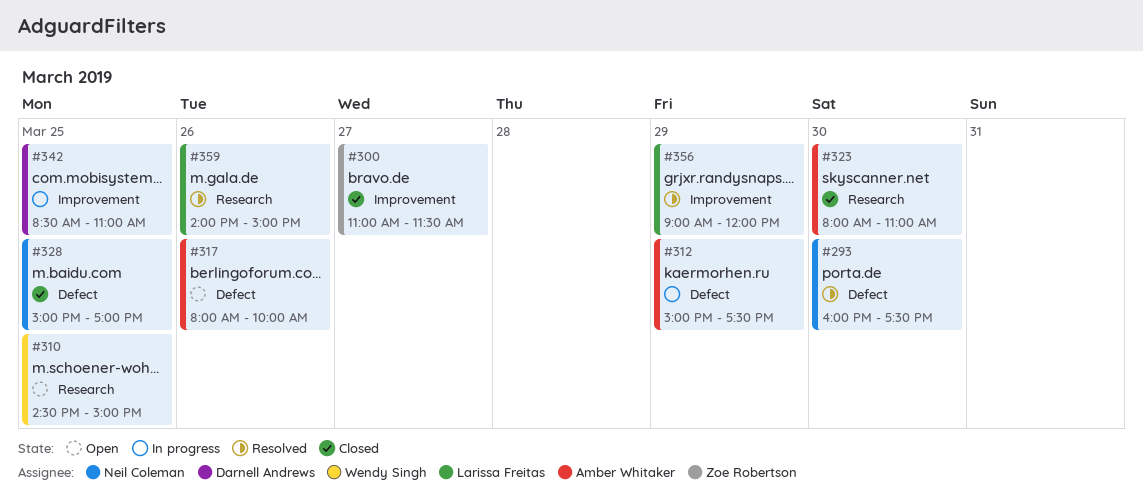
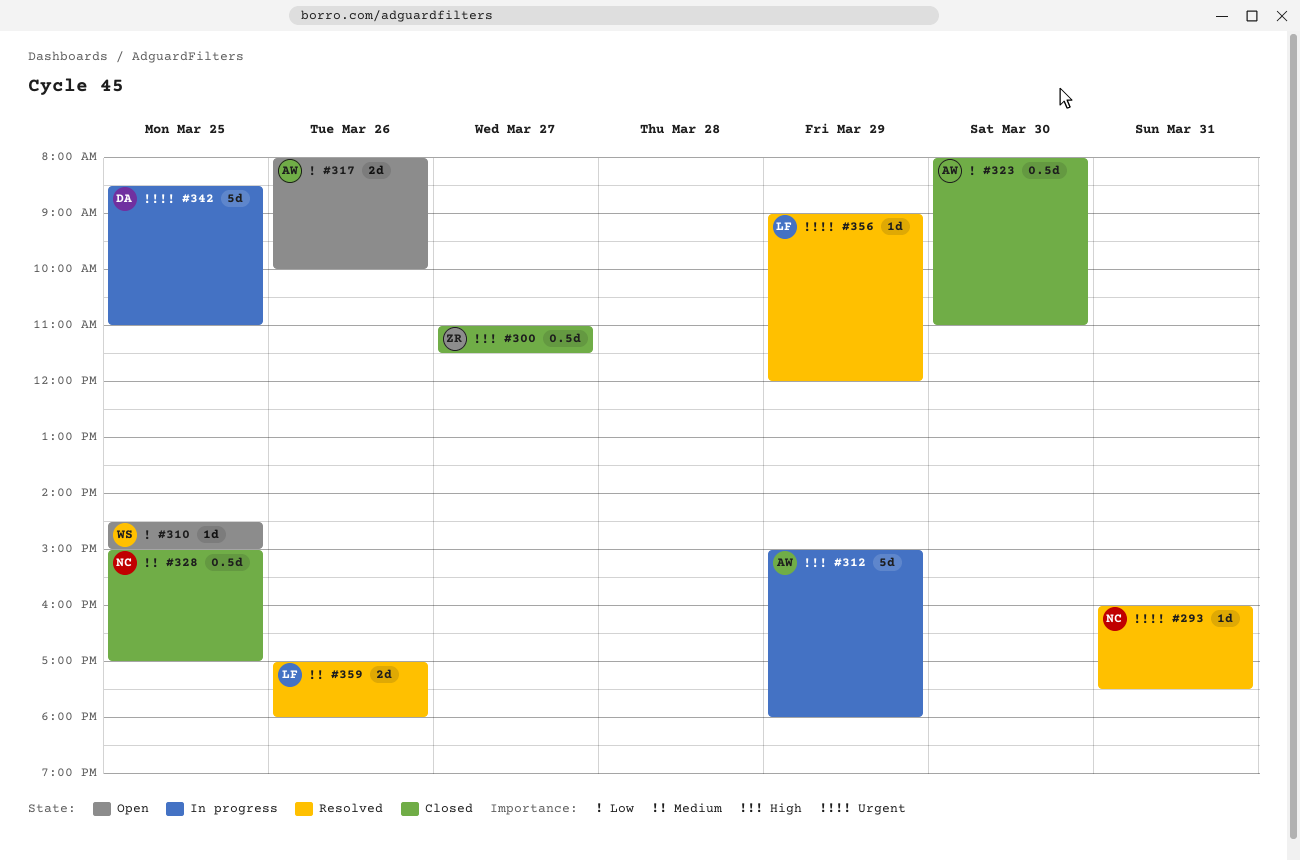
#293, day: Mar 30 -> Mar 31
#312, ends: 17:30 -> 18:00
#359, begins: 14:00 -> 17:00
#359, ends: 15:00 -> 18:00

